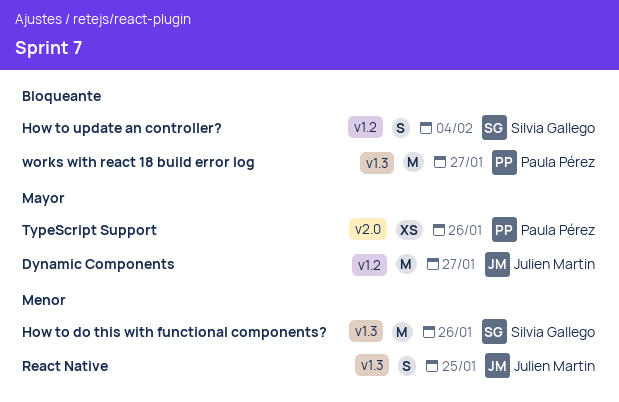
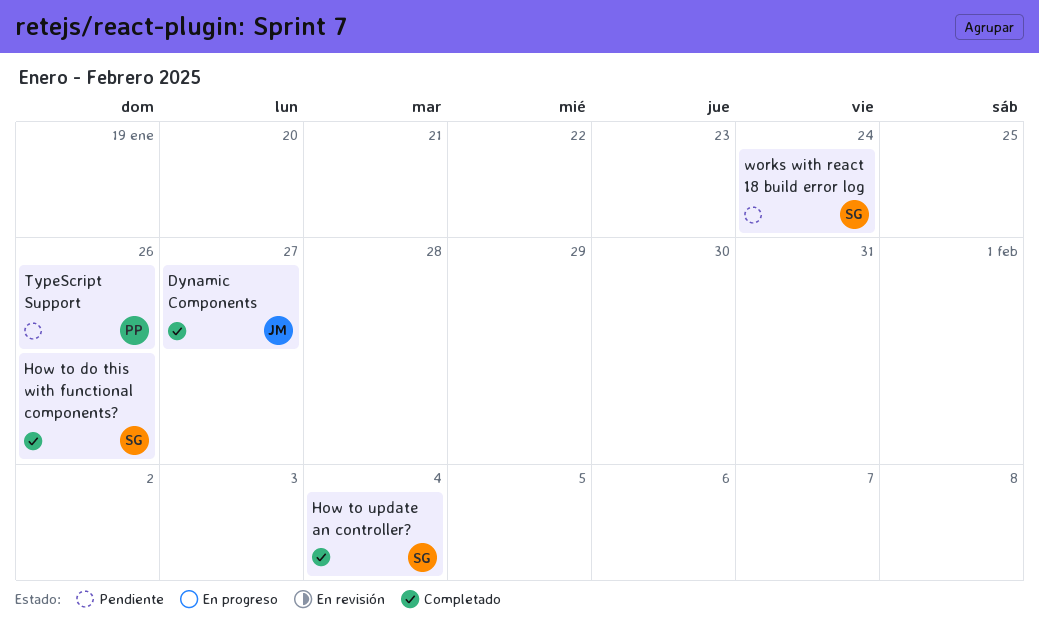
React Native: present -> none
works with react 18 build error log, owner: Paula Pérez -> Silvia Gallego
works with react 18 build error log, due: Jan 27 -> Jan 24

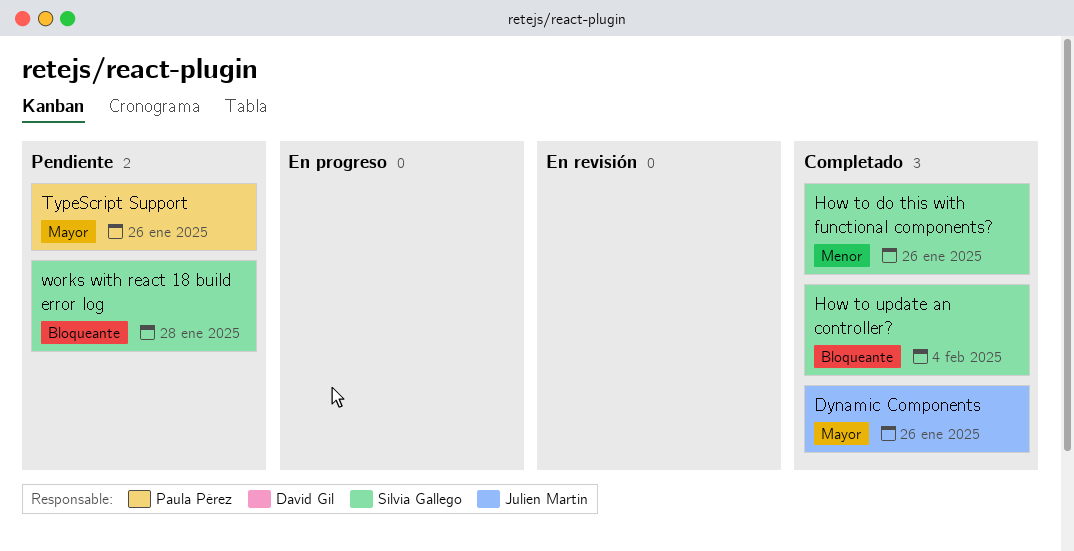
Dynamic Components, due: Jan 27 -> Jan 26
works with react 18 build error log, due: Jan 24 -> Jan 28

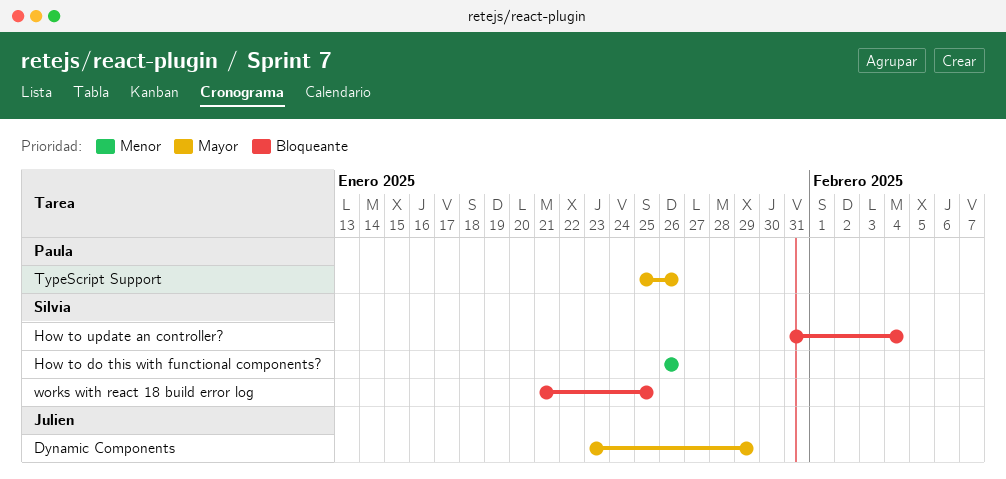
Dynamic Components, due: Jan 26 -> Jan 29
works with react 18 build error log, due: Jan 28 -> Jan 25

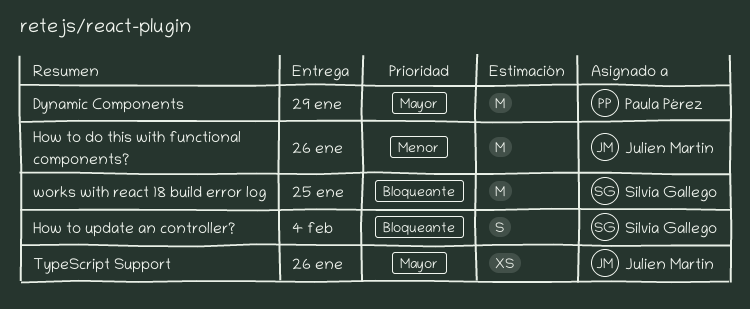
Dynamic Components, owner: Julien Martin -> Paula Pérez
How to do this with functional components?, owner: Silvia Gallego -> Julien Martin
TypeScript Support, owner: Paula Pérez -> Julien Martin

